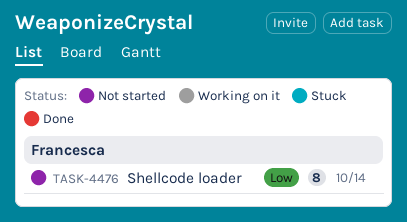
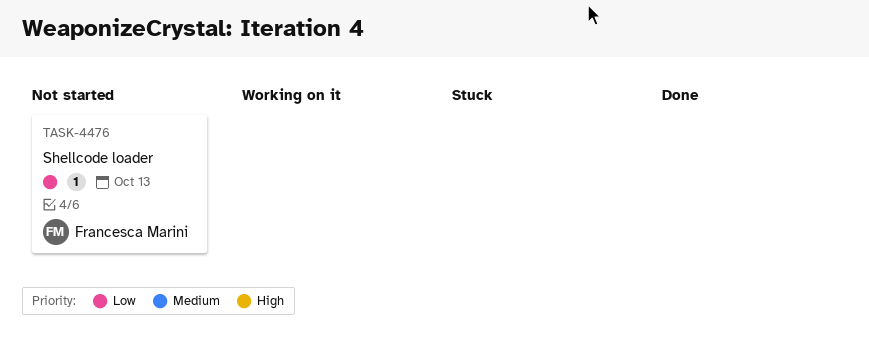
TASK-4476, estimate: 8 -> 1
TASK-4476, due: Oct 14 -> Oct 13

